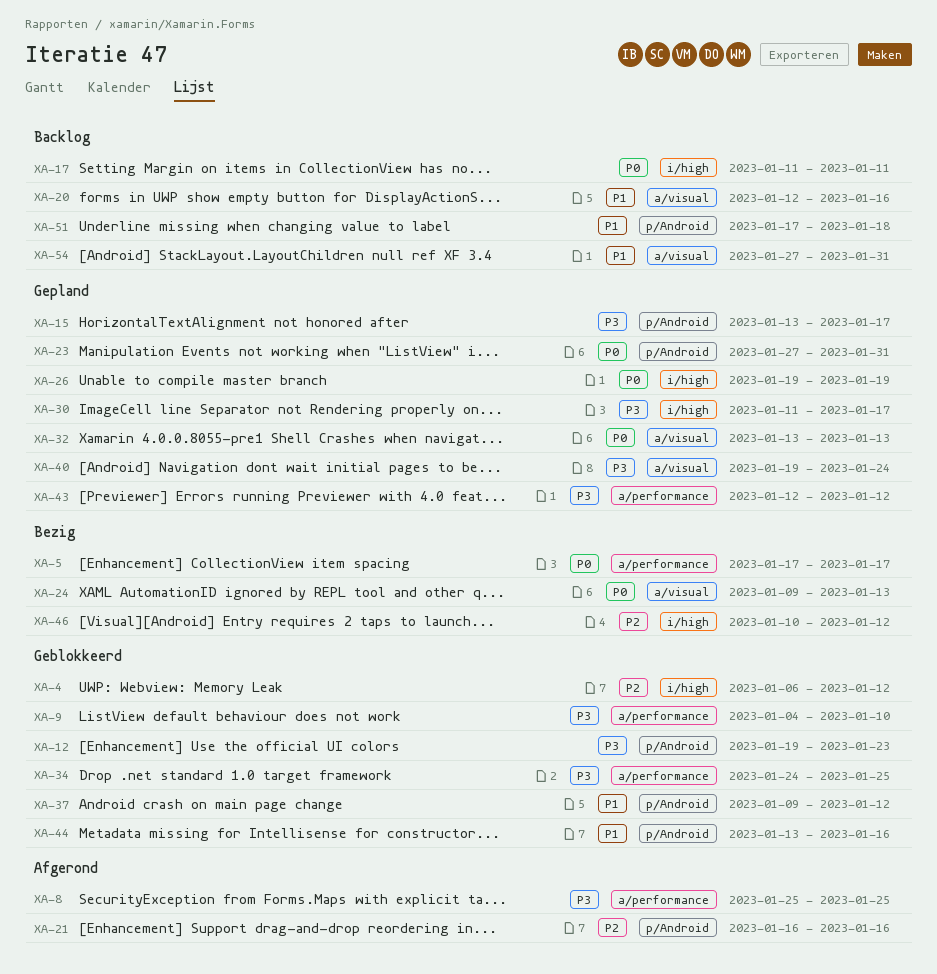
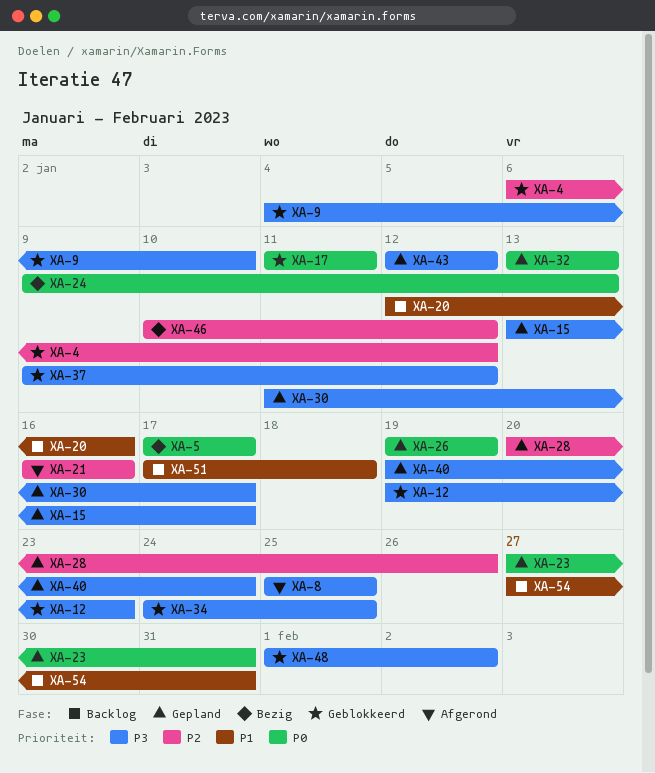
XA-17, status: Backlog -> Geblokkeerd
XA-28: none -> present
XA-37, priority: P1 -> P3
XA-44: present -> none
XA-48: none -> present

